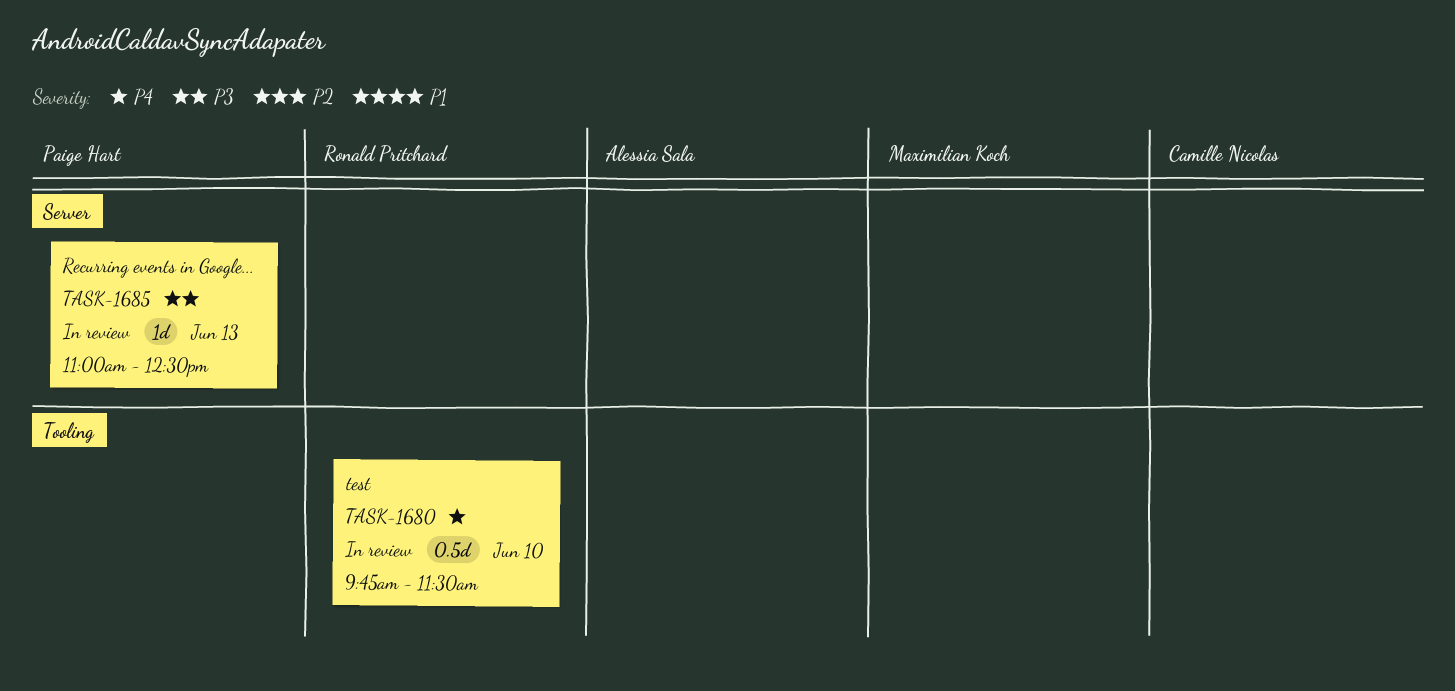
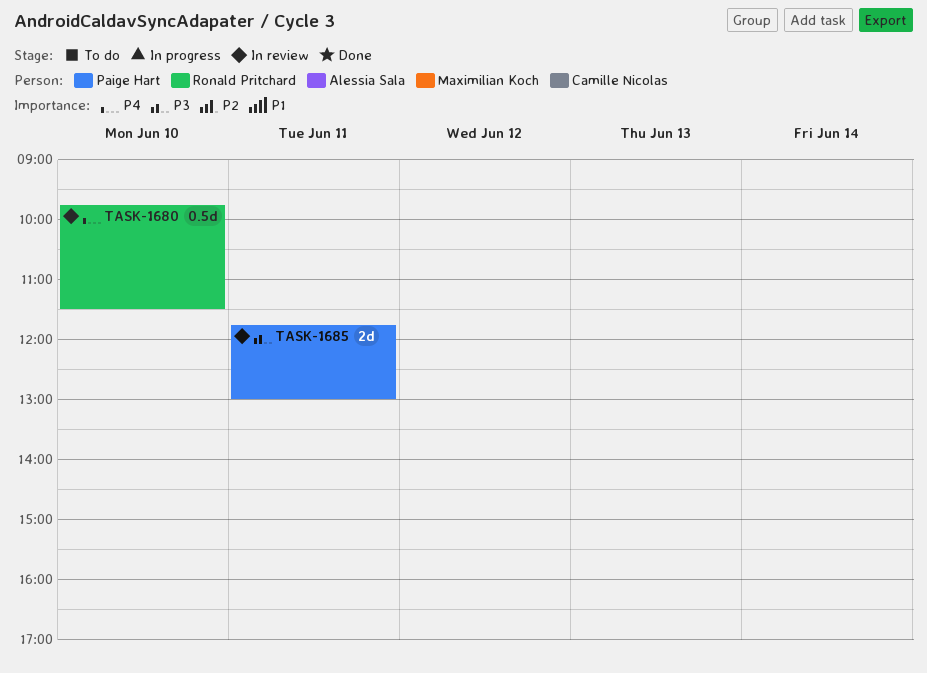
TASK-1685, estimate: 1d -> 2d
TASK-1685, day: Jun 13 -> Jun 11
TASK-1685, begins: 11:00 -> 11:45
TASK-1685, ends: 12:30 -> 13:00

